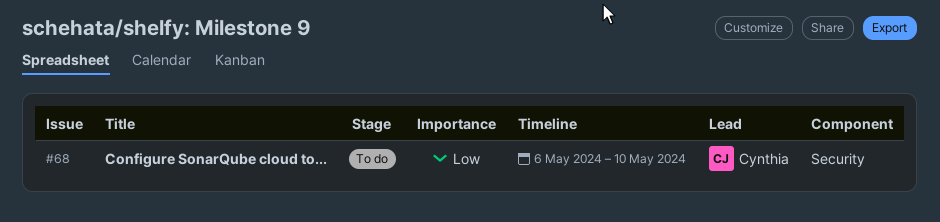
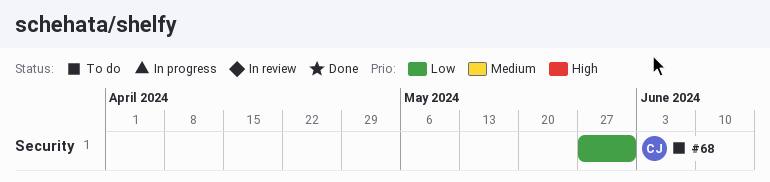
#68, start: May 6 -> May 27
#68, due: May 10 -> May 31

